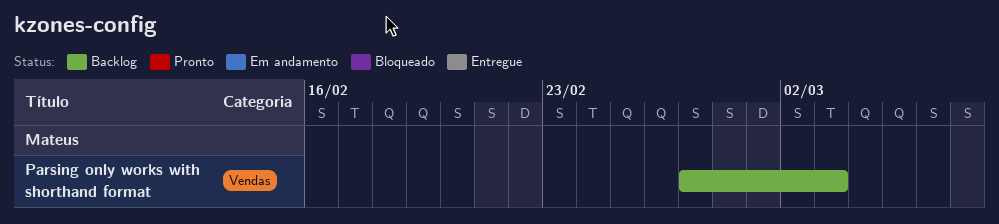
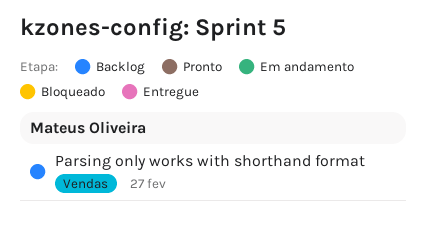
Parsing only works with shorthand format, due: Mar 3 -> Feb 27

